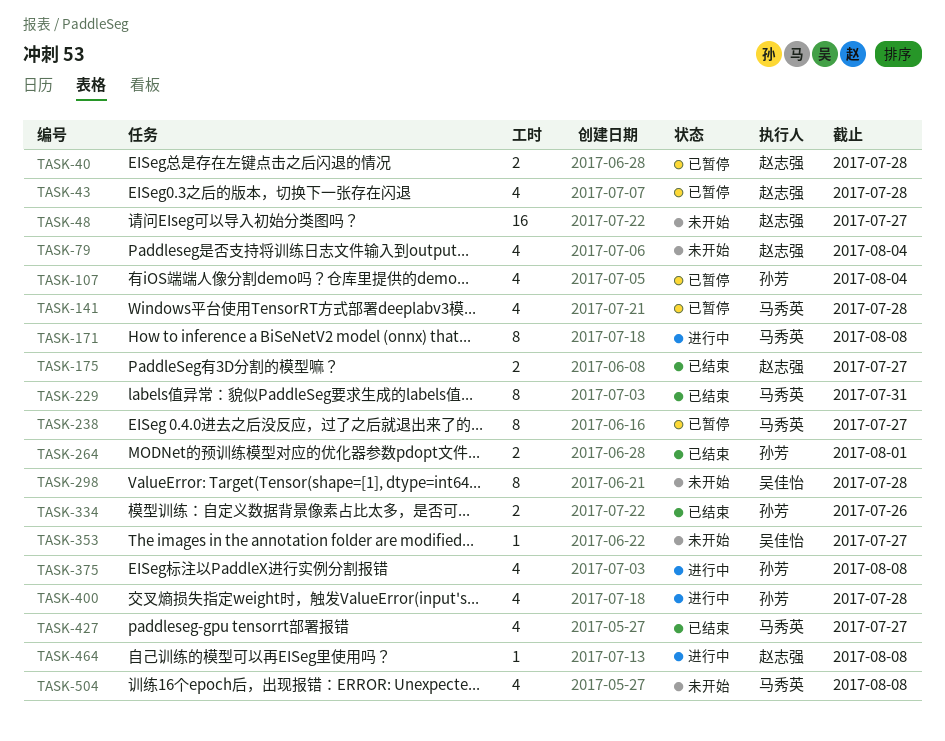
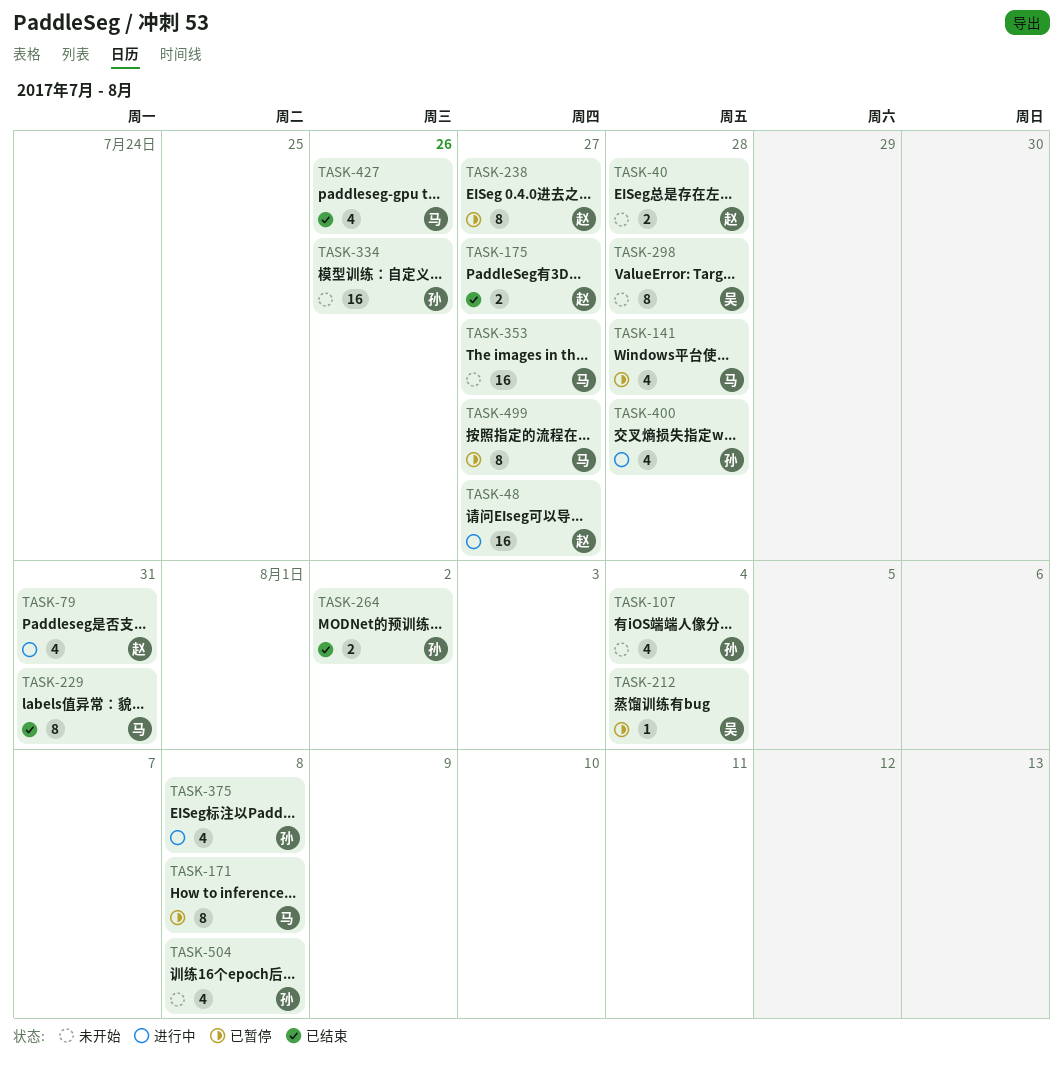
TASK-40, status: 已暂停 -> 未开始
TASK-43: present -> none
TASK-48, status: 未开始 -> 进行中
TASK-79, status: 未开始 -> 进行中
TASK-79, due: Aug 4 -> Jul 31
TASK-107, status: 已暂停 -> 未开始
TASK-171, status: 进行中 -> 已暂停
TASK-212: none -> present
TASK-238, owner: 马秀英 -> 赵志强
TASK-264, due: Aug 1 -> Aug 2
TASK-334, status: 已结束 -> 未开始
TASK-334, estimate: 2 -> 16
TASK-353, owner: 吴佳怡 -> 马秀英
TASK-353, estimate: 1 -> 16
TASK-427, due: Jul 27 -> Jul 26
TASK-464: present -> none
TASK-499: none -> present
TASK-504, owner: 马秀英 -> 孙芳

